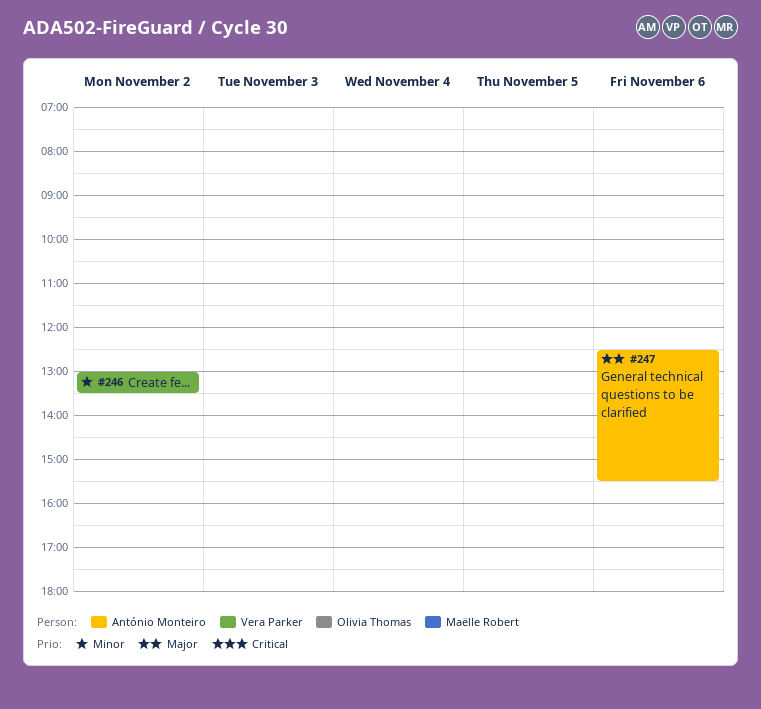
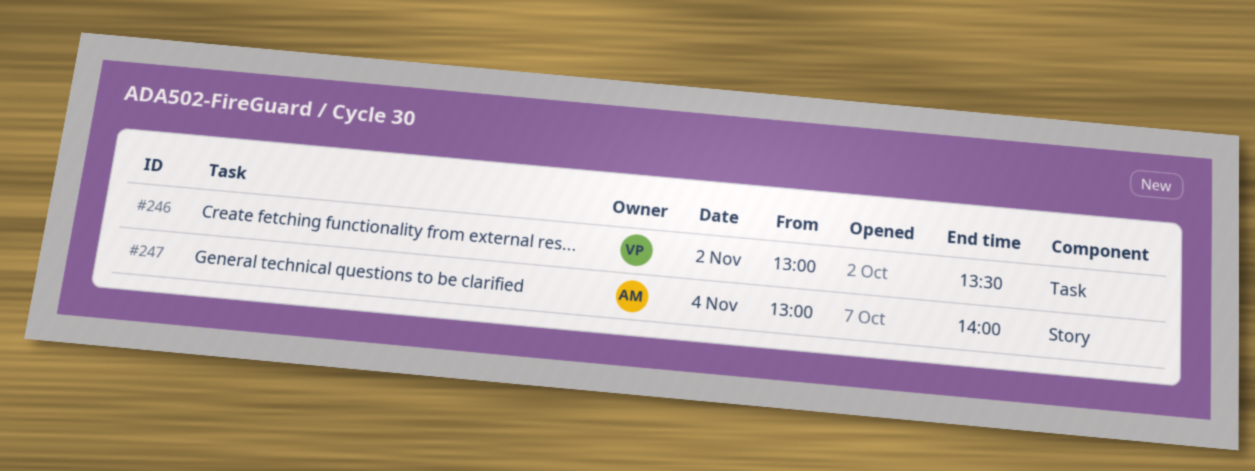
#247, day: Nov 6 -> Nov 4
#247, begins: 12:30 -> 13:00
#247, ends: 15:30 -> 14:00

